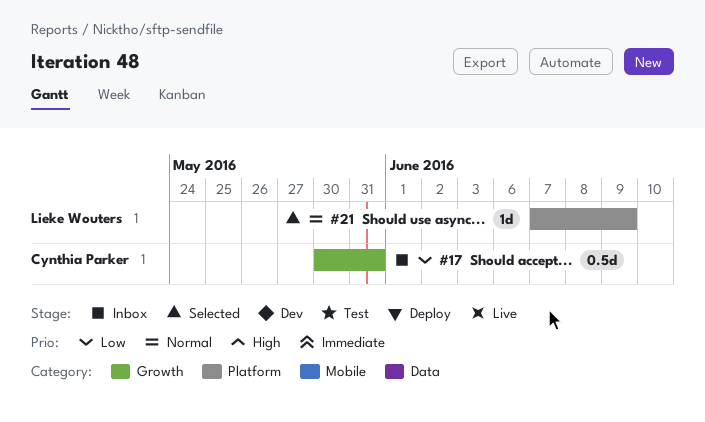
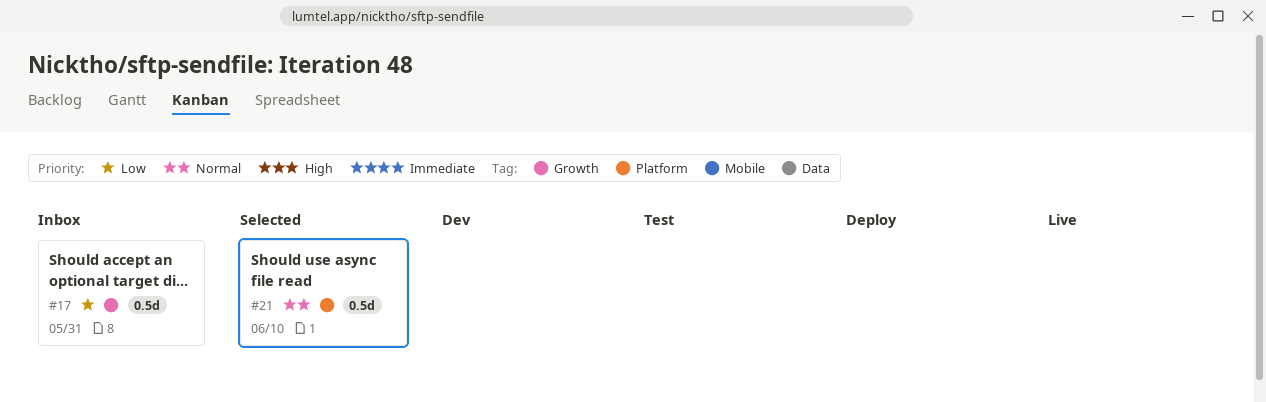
#21, estimate: 1d -> 0.5d
#21, due: Jun 9 -> Jun 10

